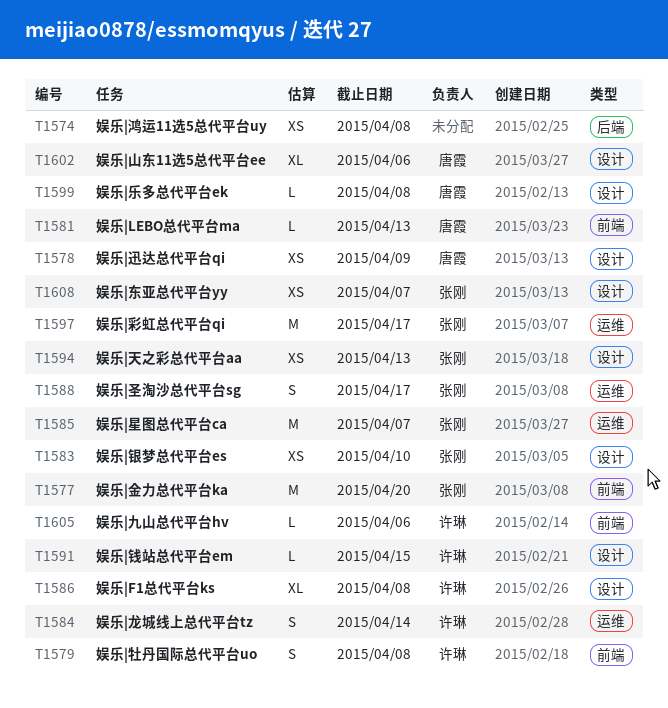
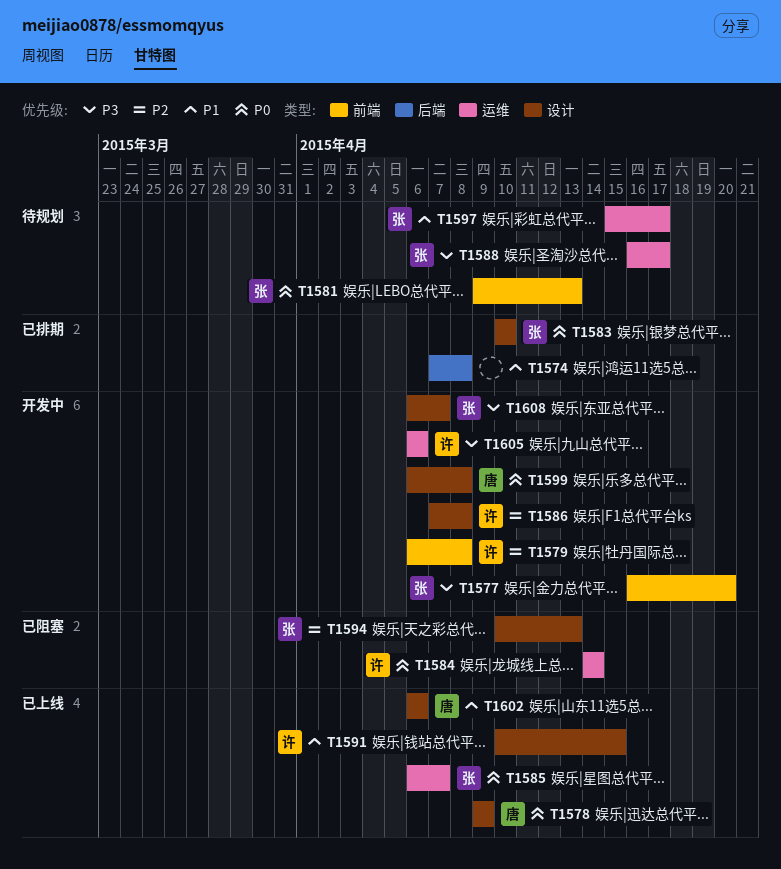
T1581, owner: 唐霞 -> 张刚
T1605, label: 前端 -> 运维

